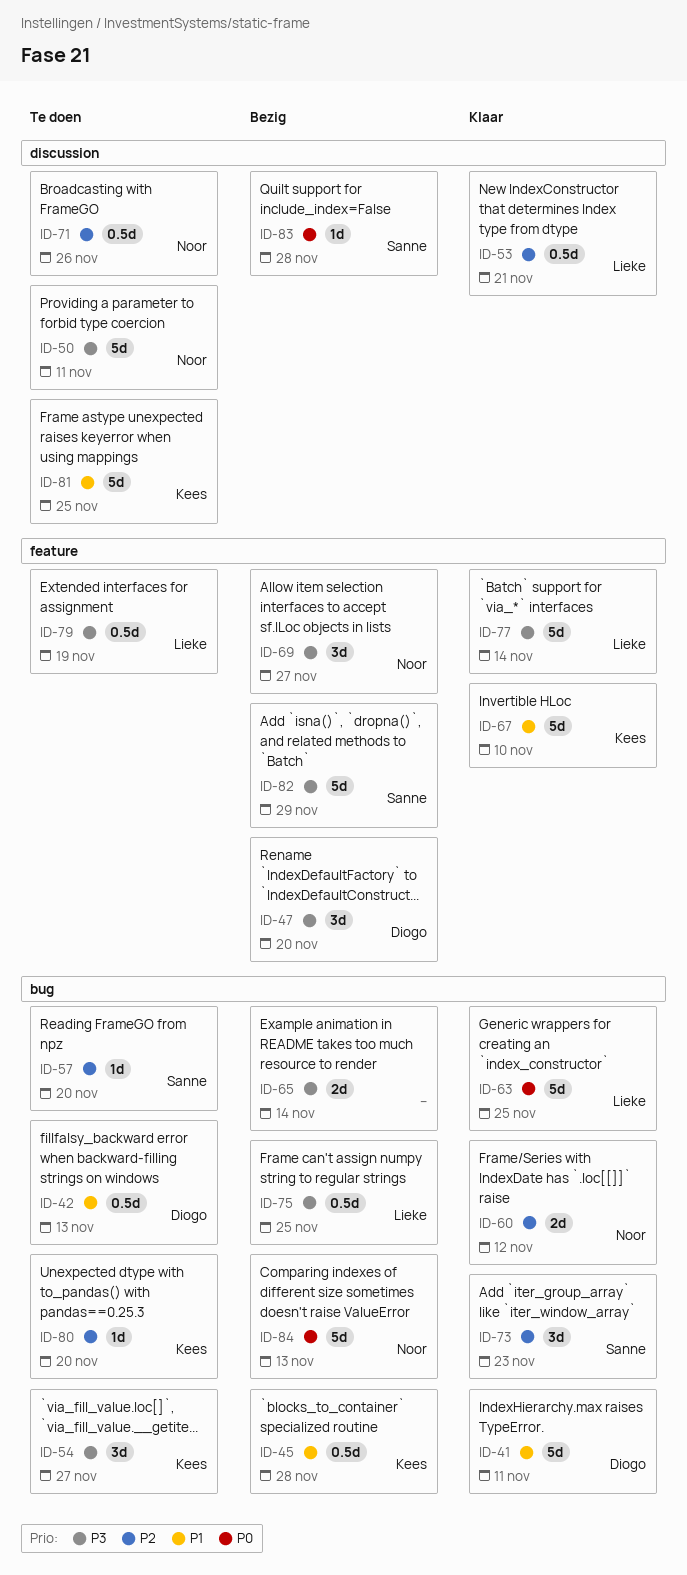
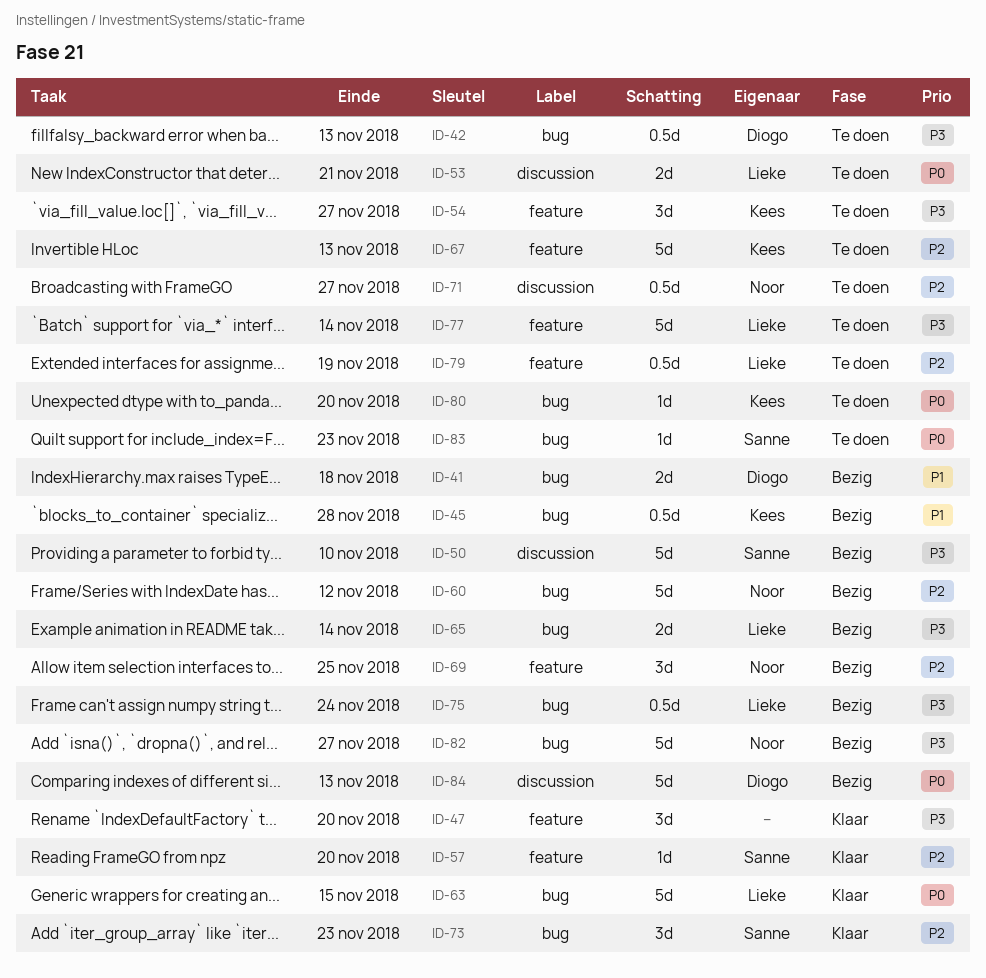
ID-41, status: Klaar -> Bezig
ID-41, estimate: 5d -> 2d
ID-41, due: Nov 11 -> Nov 18
ID-42, priority: P1 -> P3
ID-47, status: Bezig -> Klaar
ID-47, owner: Diogo -> none
ID-50, status: Te doen -> Bezig
ID-50, owner: Noor -> Sanne
ID-50, due: Nov 11 -> Nov 10
ID-53, status: Klaar -> Te doen
ID-53, priority: P2 -> P0
ID-53, estimate: 0.5d -> 2d
ID-54, label: bug -> feature
ID-57, status: Te doen -> Klaar
ID-57, label: bug -> feature
ID-60, status: Klaar -> Bezig
ID-60, estimate: 2d -> 5d
ID-63, due: Nov 25 -> Nov 15
ID-65, owner: none -> Lieke
ID-67, status: Klaar -> Te doen
ID-67, priority: P1 -> P2
ID-67, due: Nov 10 -> Nov 13
ID-69, priority: P3 -> P2
ID-69, due: Nov 27 -> Nov 25
ID-71, due: Nov 26 -> Nov 27
ID-75, due: Nov 25 -> Nov 24
ID-77, status: Klaar -> Te doen
ID-79, priority: P3 -> P2
ID-80, priority: P2 -> P0
ID-81: present -> none
ID-82, owner: Sanne -> Noor
ID-82, label: feature -> bug
ID-82, due: Nov 29 -> Nov 27
ID-83, status: Bezig -> Te doen
ID-83, label: discussion -> bug
ID-83, due: Nov 28 -> Nov 23
ID-84, owner: Noor -> Diogo
ID-84, label: bug -> discussion

